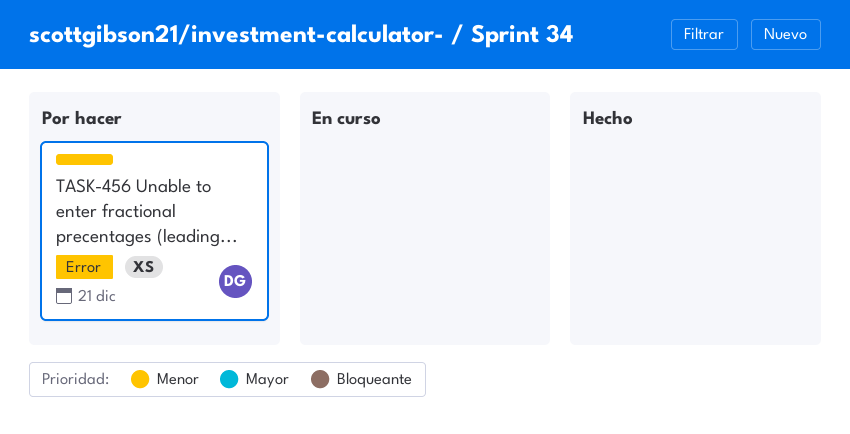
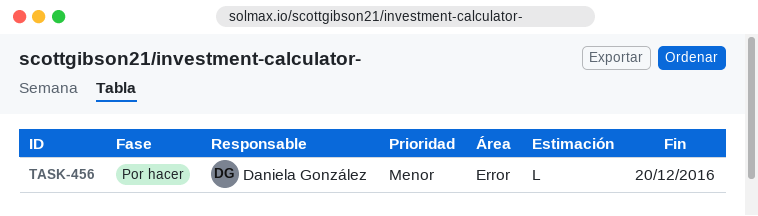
TASK-456, estimate: XS -> L
TASK-456, due: Dec 21 -> Dec 20

